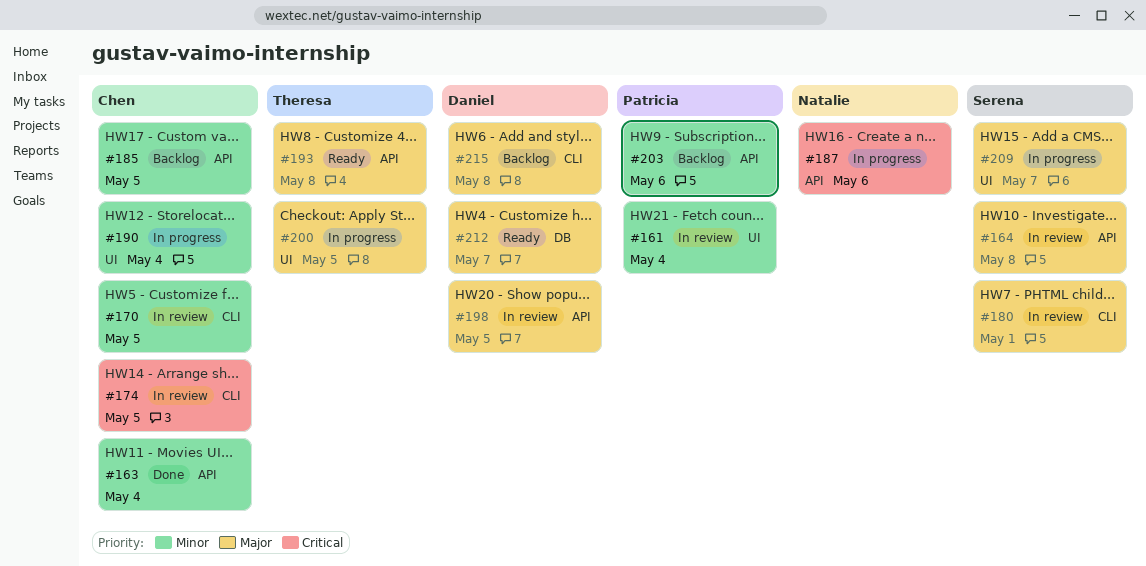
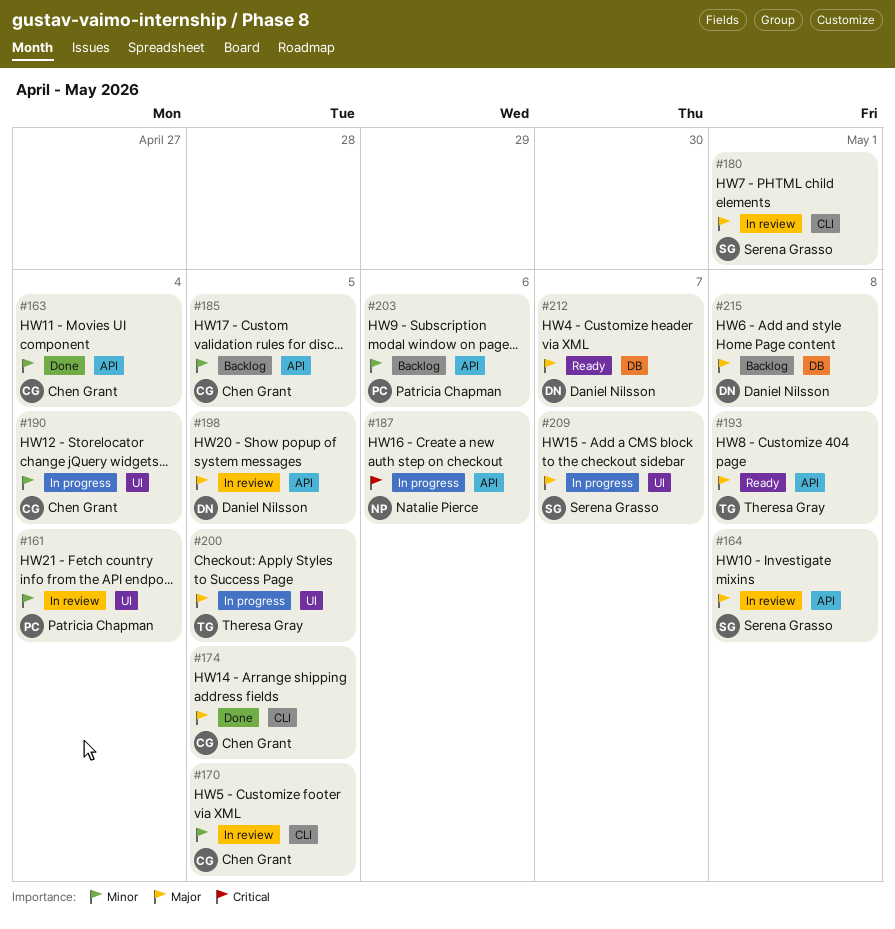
#174, status: In review -> Done
#174, priority: Critical -> Major
#215, label: CLI -> DB

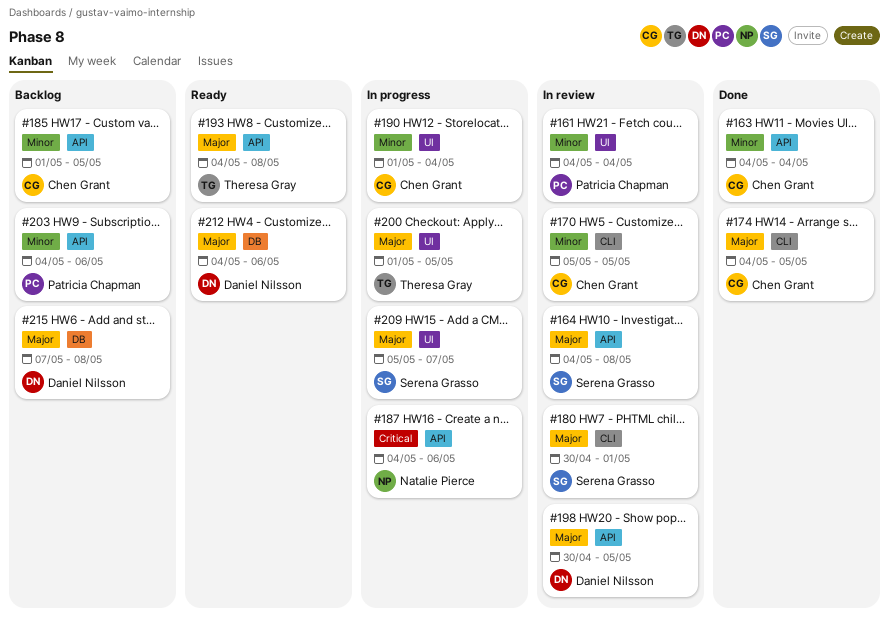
#212, due: May 7 -> May 6

